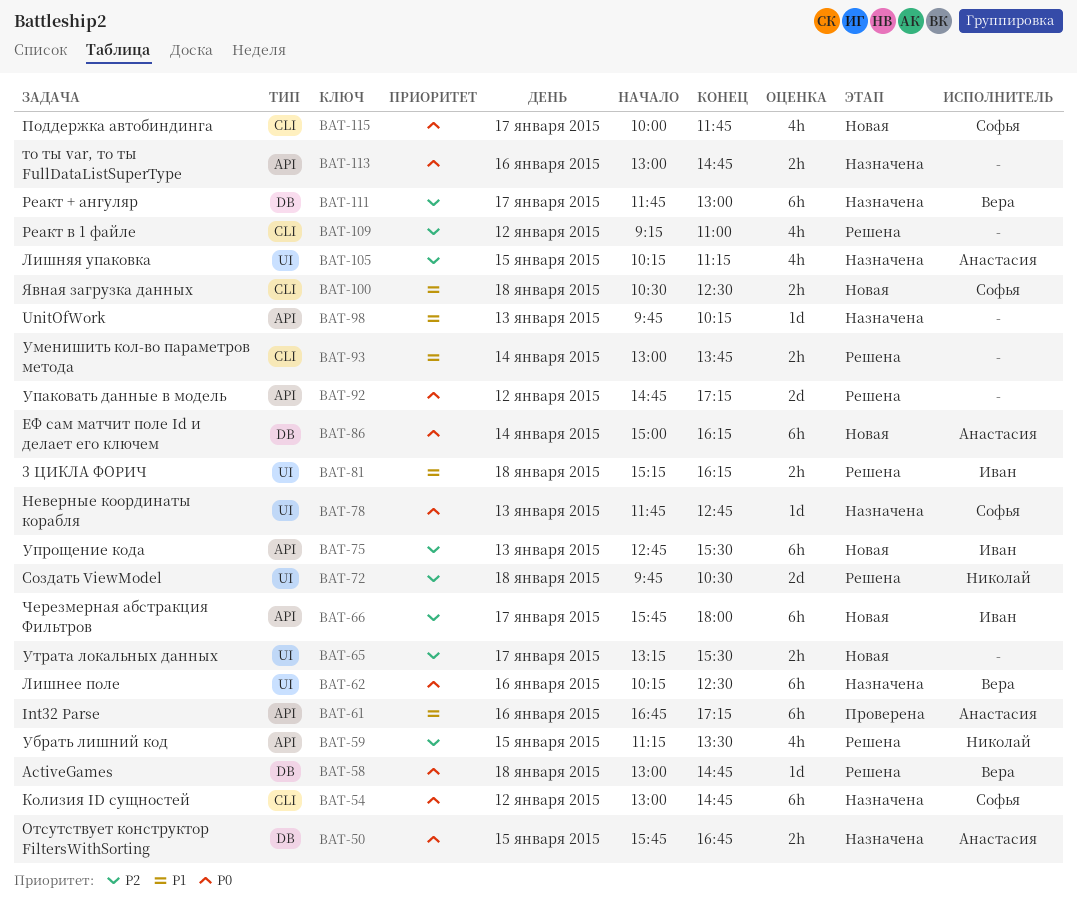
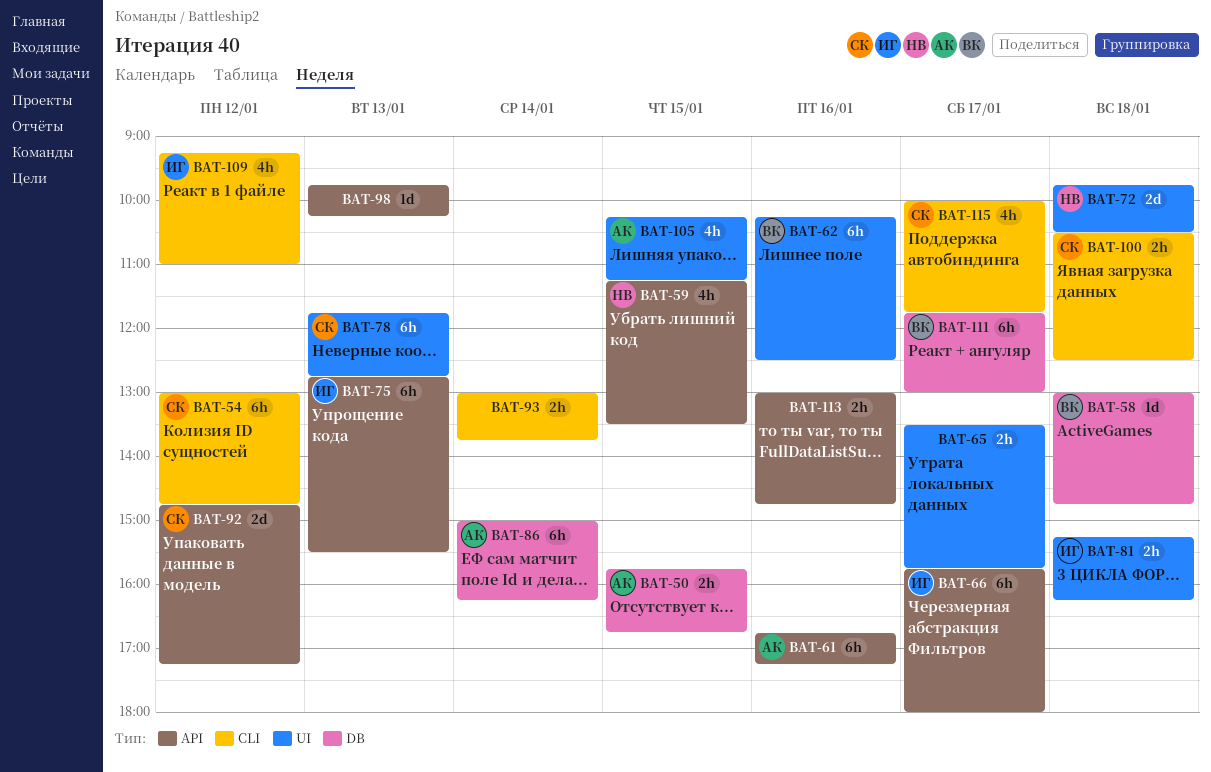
BAT-65, begins: 13:15 -> 13:30
BAT-65, ends: 15:30 -> 15:45
BAT-78, estimate: 1d -> 6h
BAT-92, owner: none -> Софья
BAT-109, owner: none -> Иван

